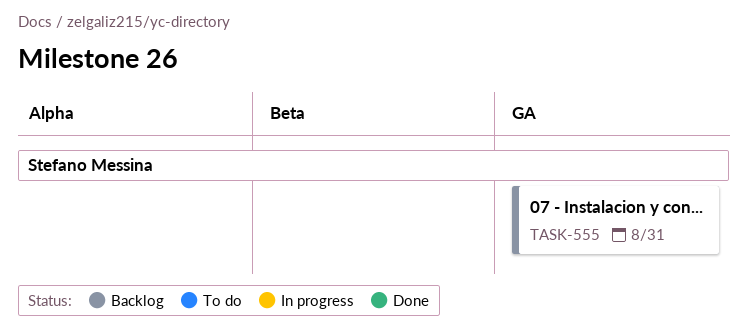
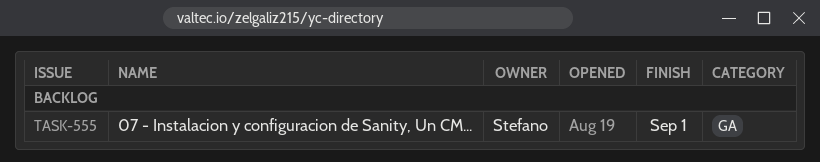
TASK-555, due: Aug 31 -> Sep 1

